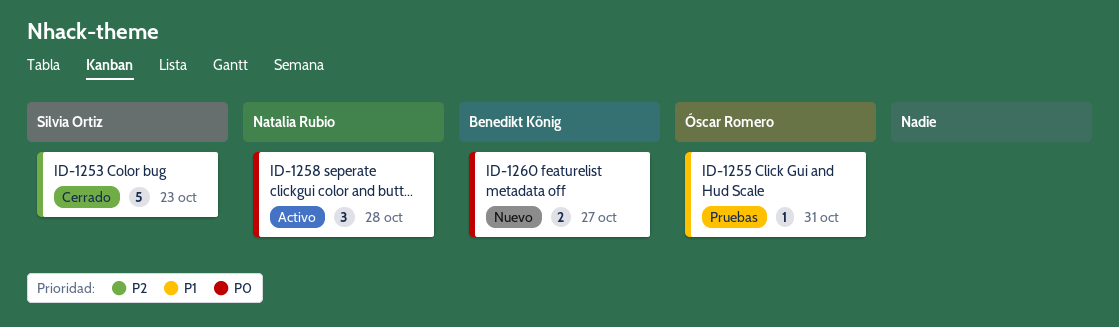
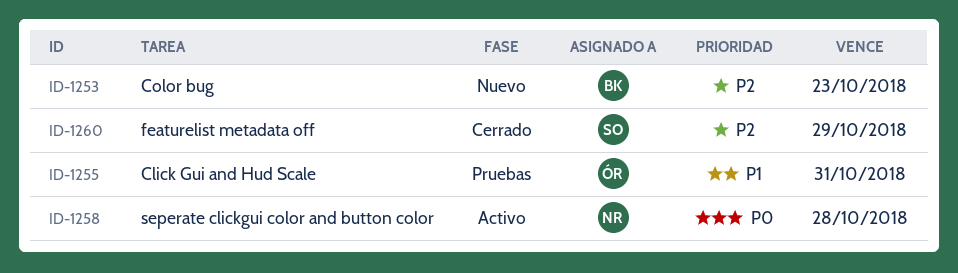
ID-1253, status: Cerrado -> Nuevo
ID-1253, owner: Silvia Ortiz -> Benedikt König
ID-1260, status: Nuevo -> Cerrado
ID-1260, owner: Benedikt König -> Silvia Ortiz
ID-1260, priority: P0 -> P2
ID-1260, due: Oct 27 -> Oct 29

